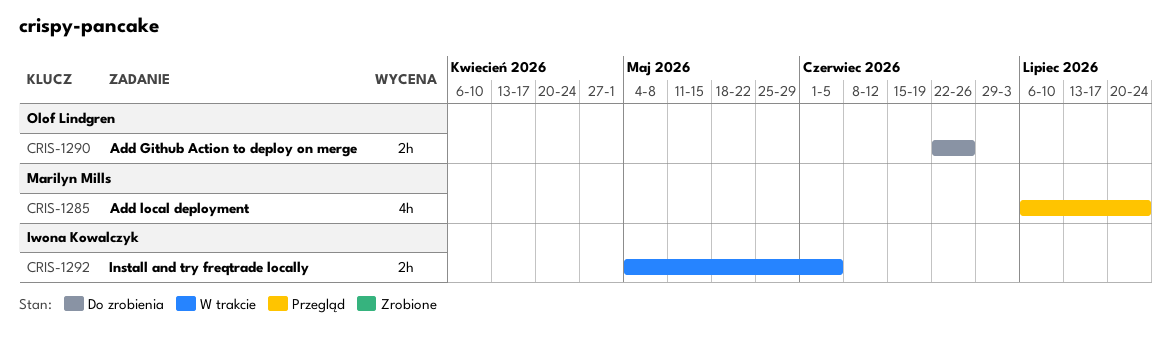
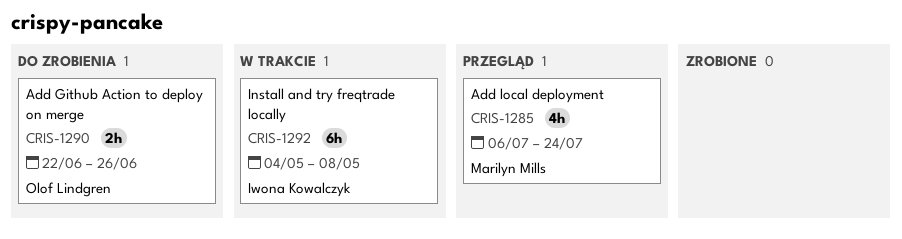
CRIS-1292, estimate: 2h -> 6h
CRIS-1292, due: Jun 5 -> May 8

